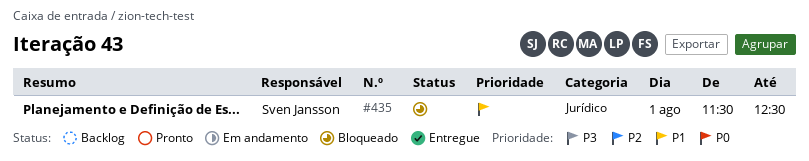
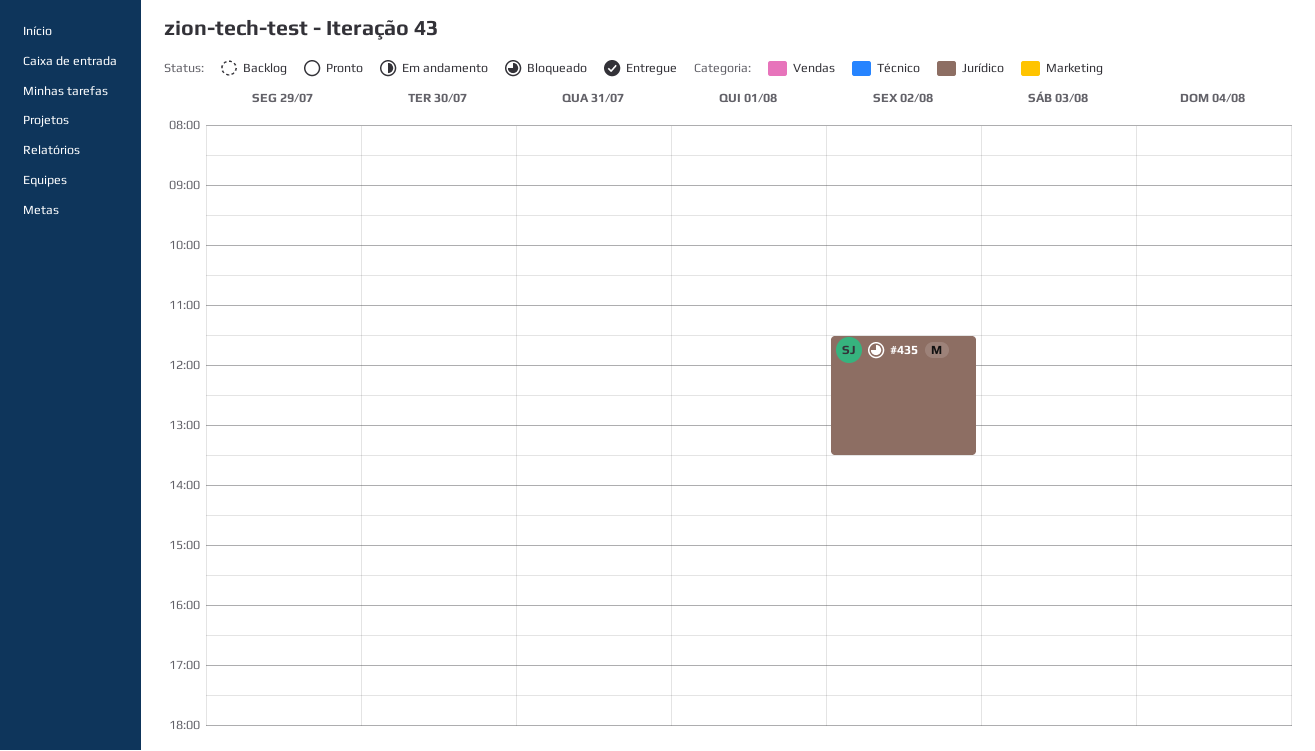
#435, day: Aug 1 -> Aug 2
#435, ends: 12:30 -> 13:30

